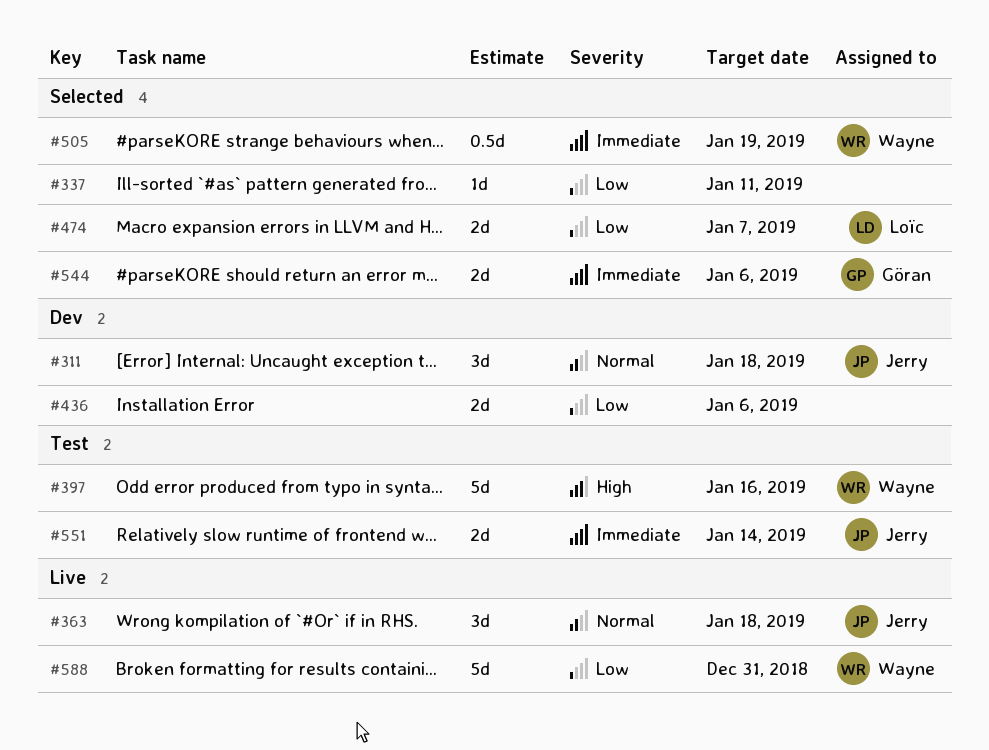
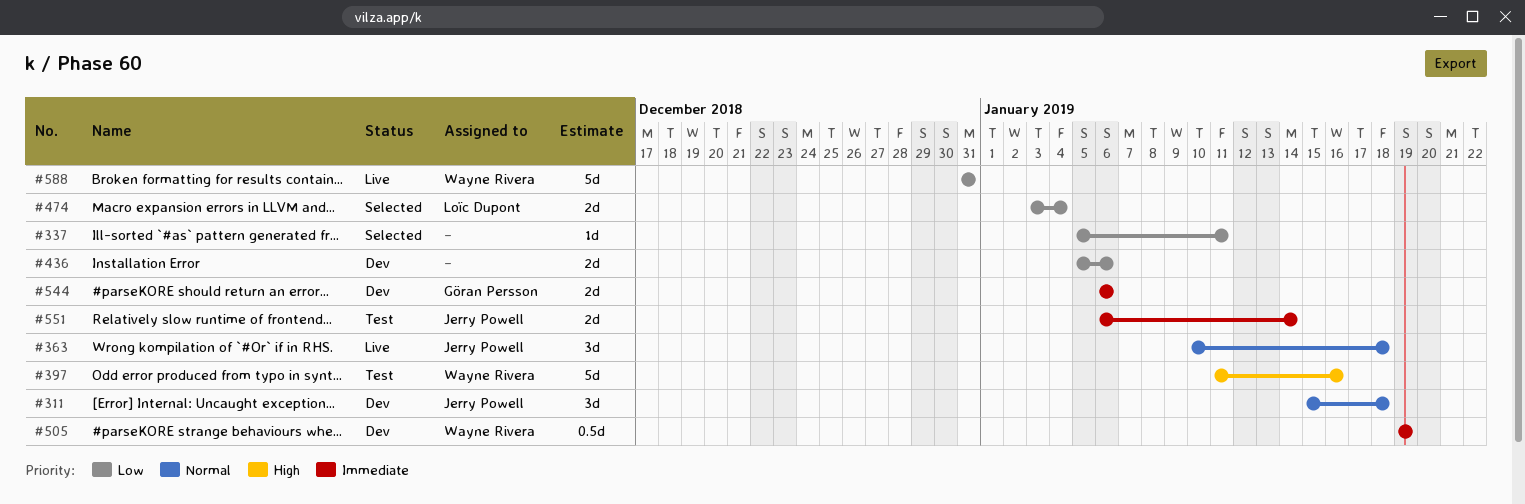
#474, due: Jan 7 -> Jan 4
#505, status: Selected -> Dev
#544, status: Selected -> Dev

